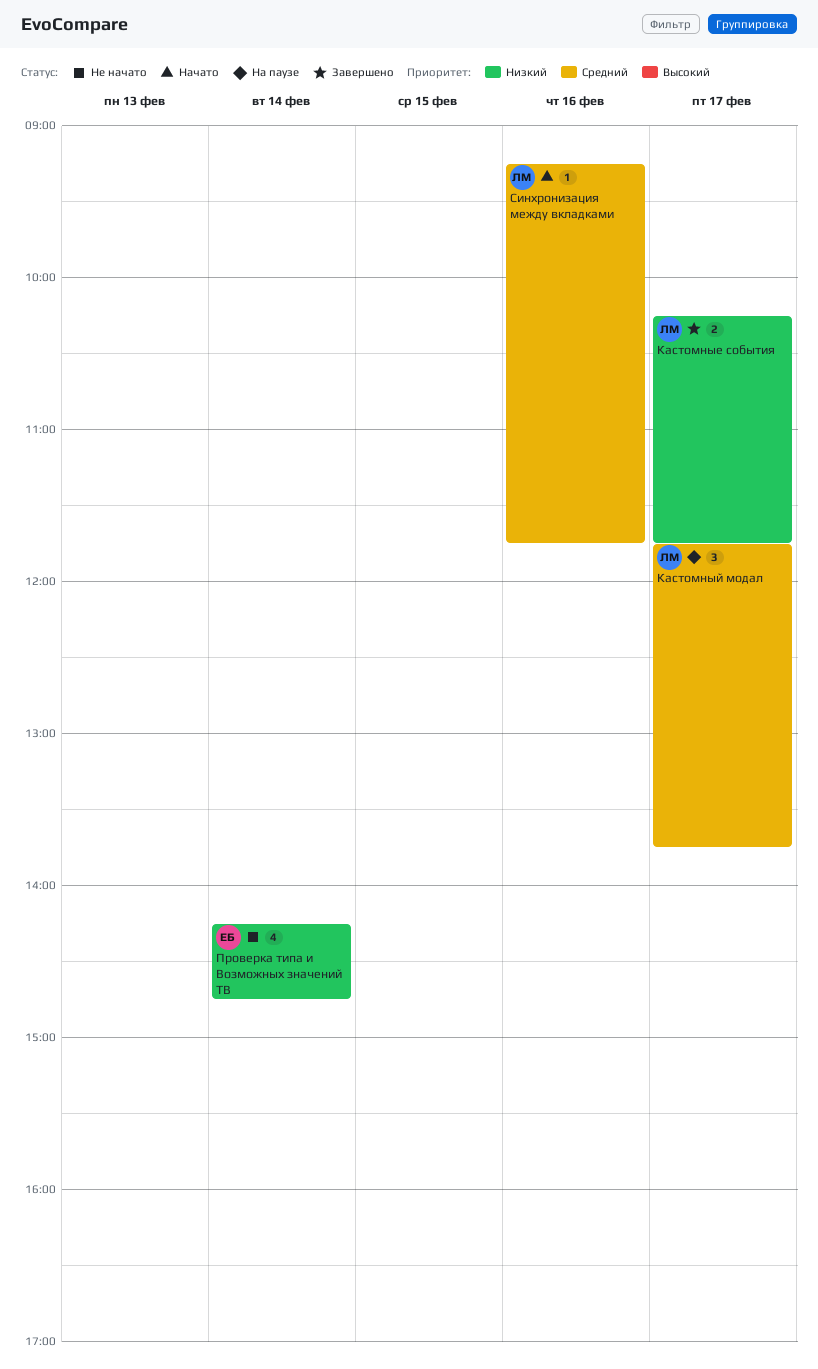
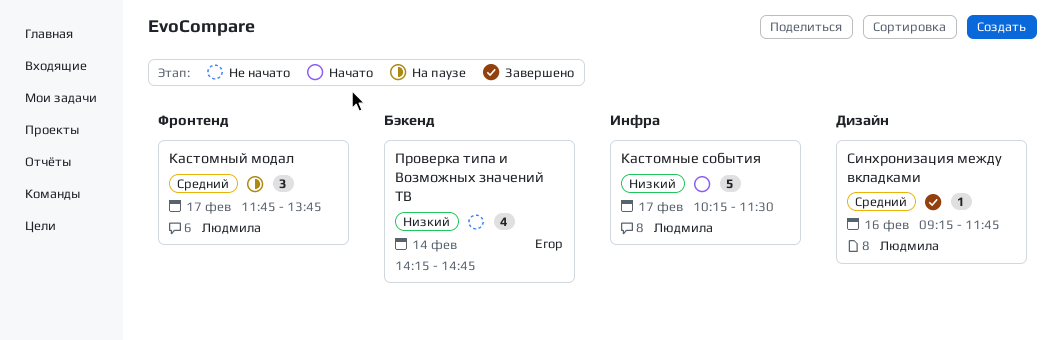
Кастомные события, status: Завершено -> Начато
Кастомные события, estimate: 2 -> 5
Кастомные события, ends: 11:45 -> 11:30
Синхронизация между вкладками, status: Начато -> Завершено

